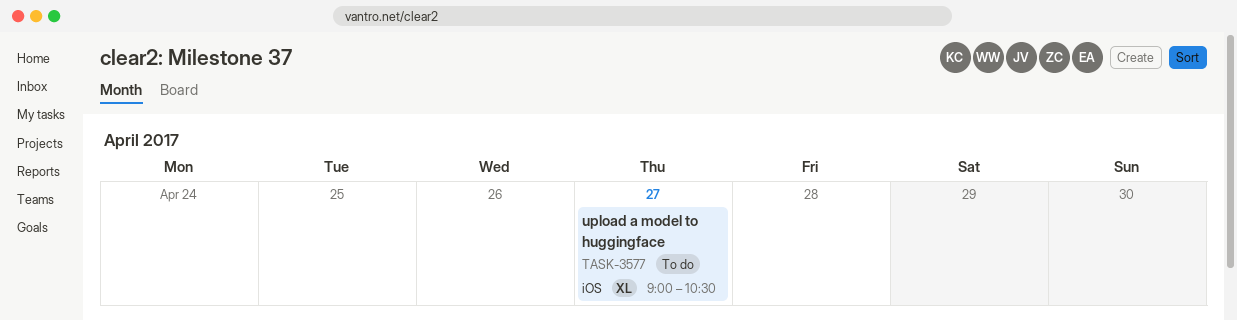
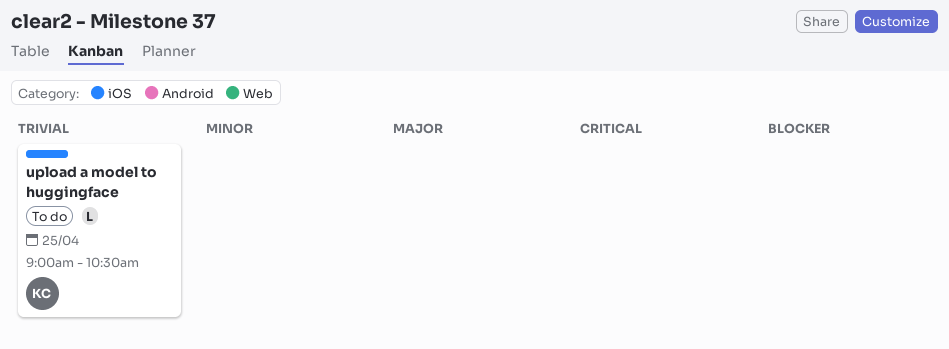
upload a model to huggingface, estimate: XL -> L
upload a model to huggingface, day: Apr 27 -> Apr 25

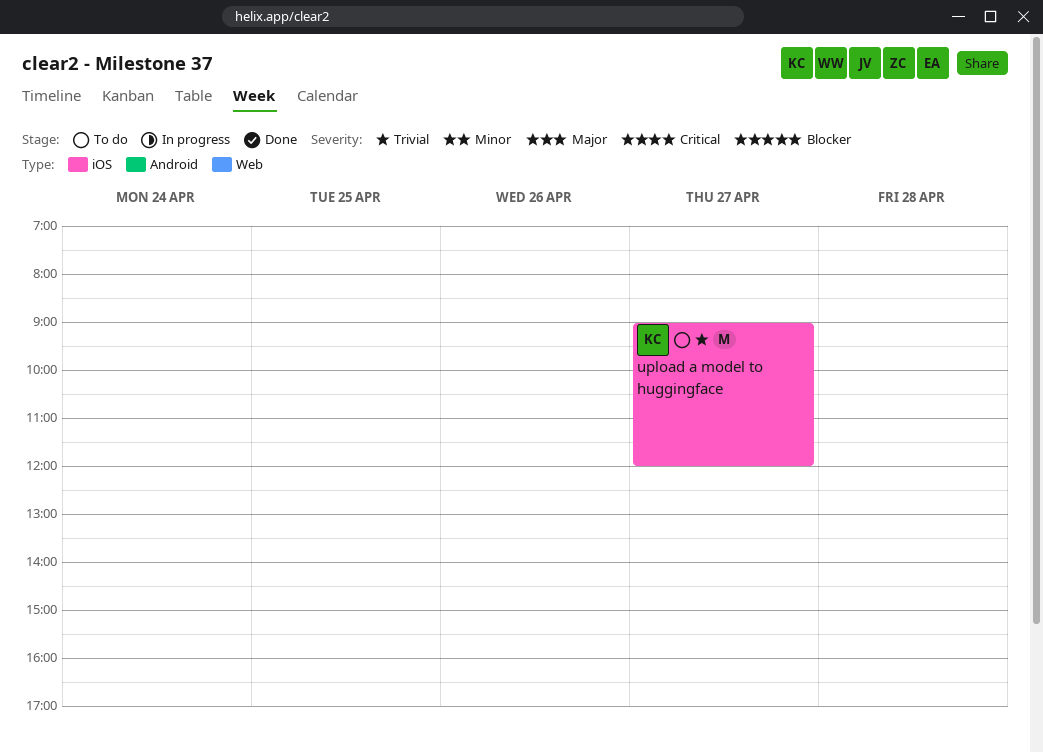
upload a model to huggingface, estimate: L -> M
upload a model to huggingface, day: Apr 25 -> Apr 27
upload a model to huggingface, ends: 10:30 -> 12:00

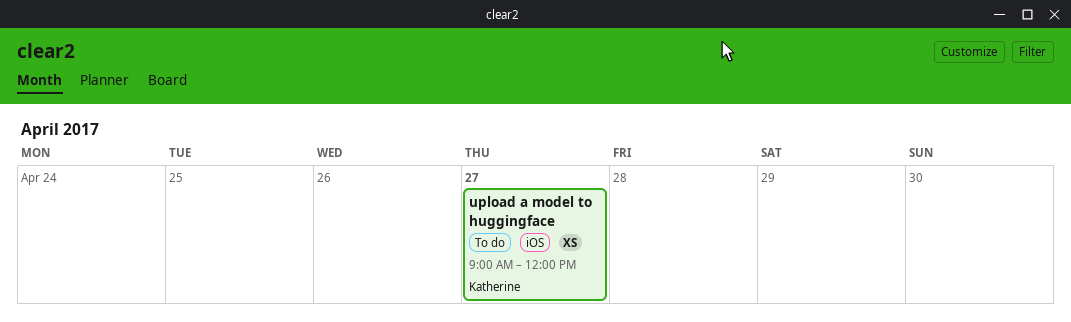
upload a model to huggingface, estimate: M -> XS

